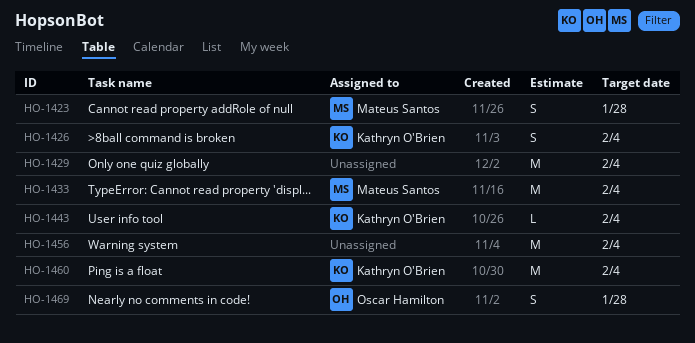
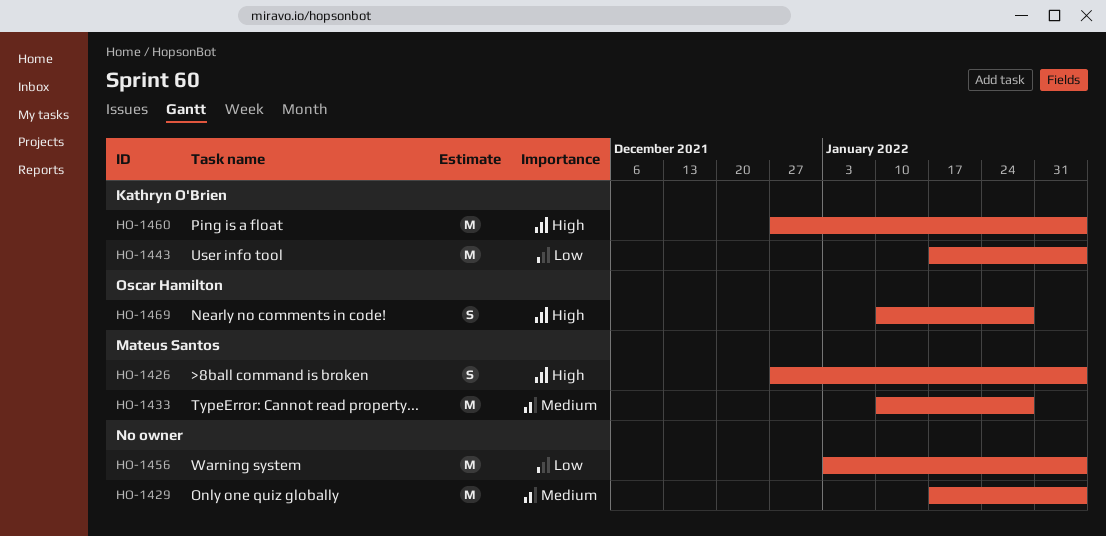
HO-1423: present -> none
HO-1426, owner: Kathryn O'Brien -> Mateus Santos
HO-1433, due: Feb 4 -> Jan 28
HO-1443, estimate: L -> M

